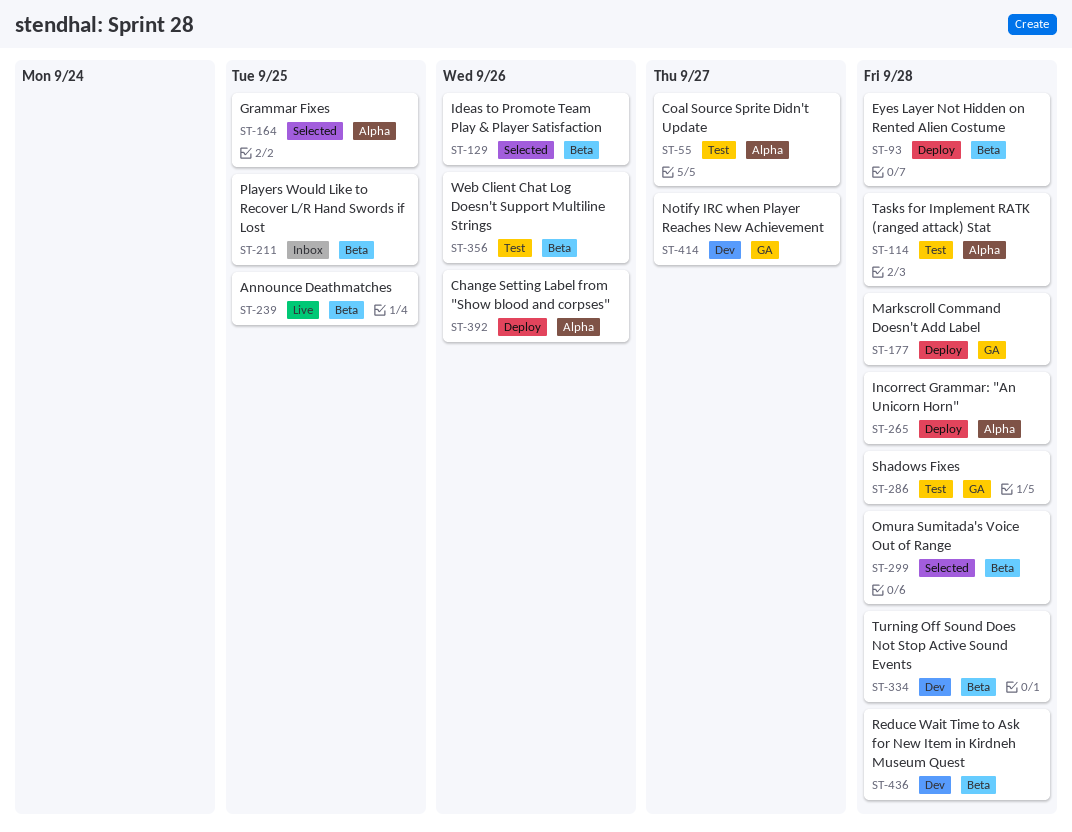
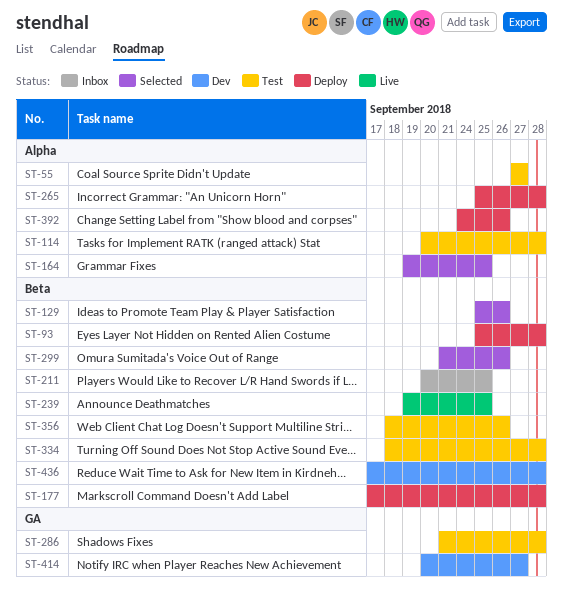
ST-177, label: GA -> Beta
ST-299, due: Sep 28 -> Sep 26
ST-334, status: Dev -> Test

